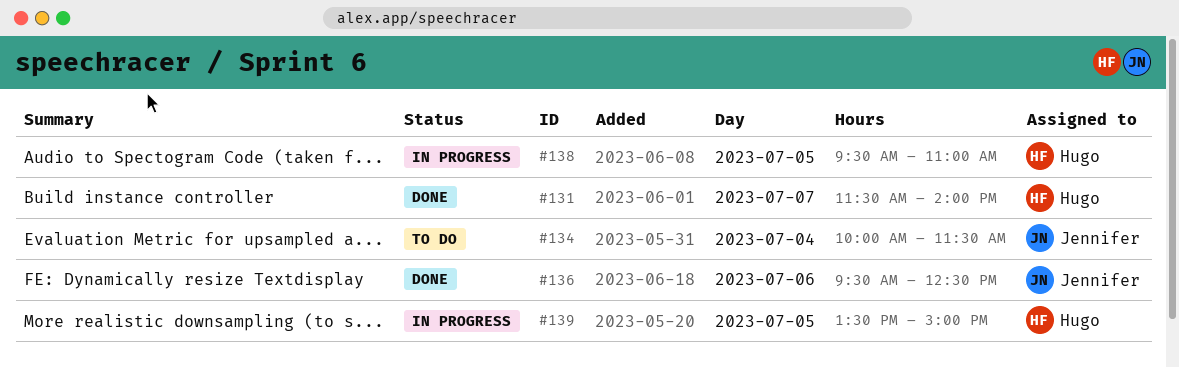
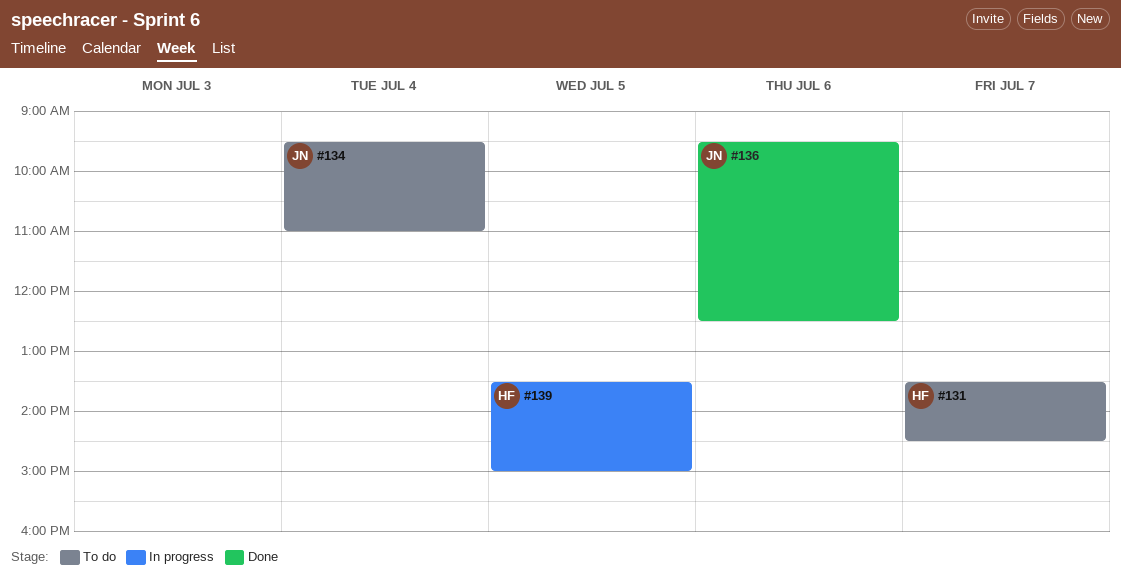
#131, status: Done -> To do
#131, begins: 11:30 -> 13:30
#131, ends: 14:00 -> 14:30
#134, begins: 10:00 -> 09:30
#134, ends: 11:30 -> 11:00
#138: present -> none

